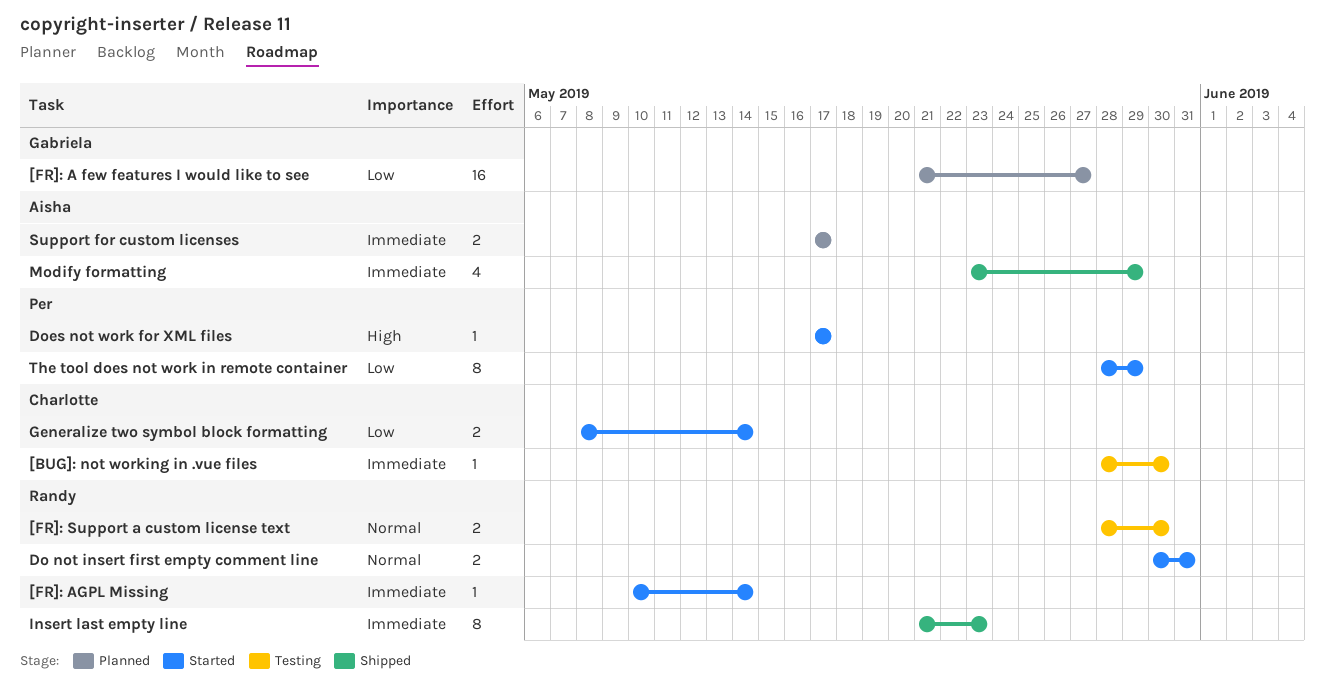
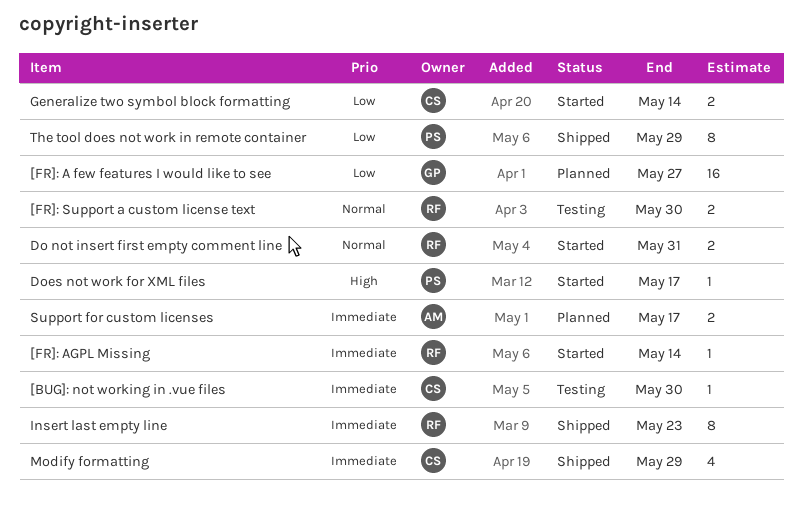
Modify formatting, owner: Aisha -> Charlotte
The tool does not work in remote container, status: Started -> Shipped

